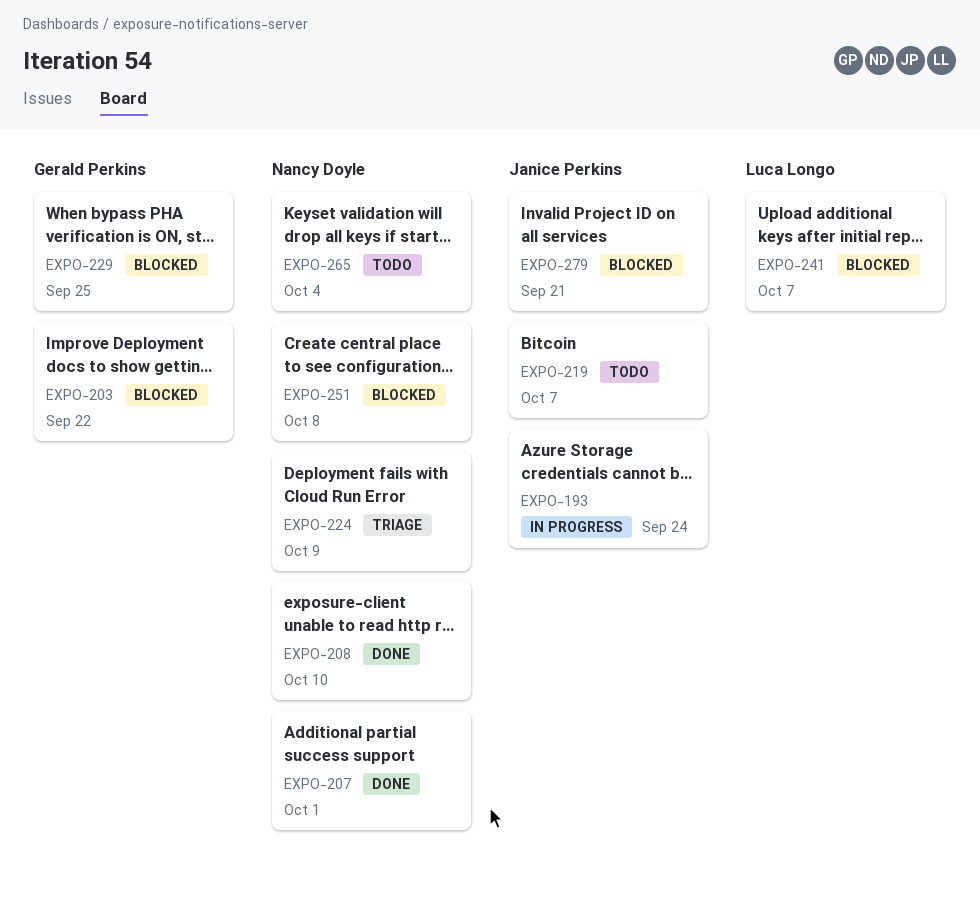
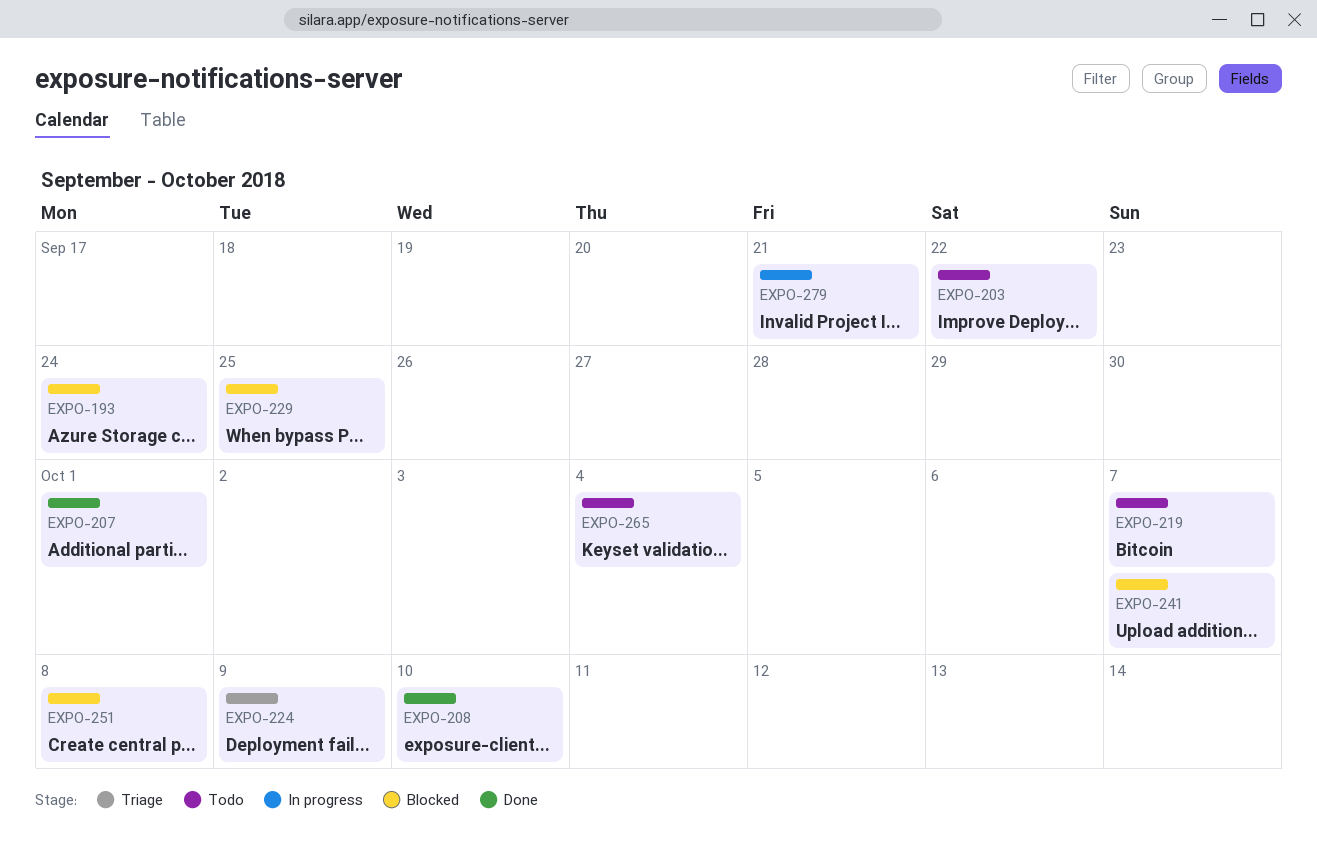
EXPO-193, status: In progress -> Blocked
EXPO-203, status: Blocked -> Todo
EXPO-279, status: Blocked -> In progress

